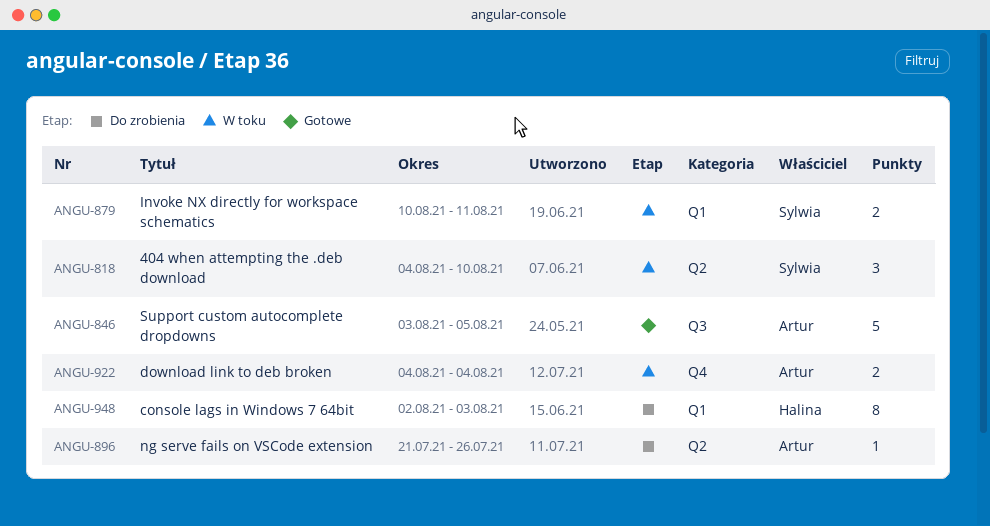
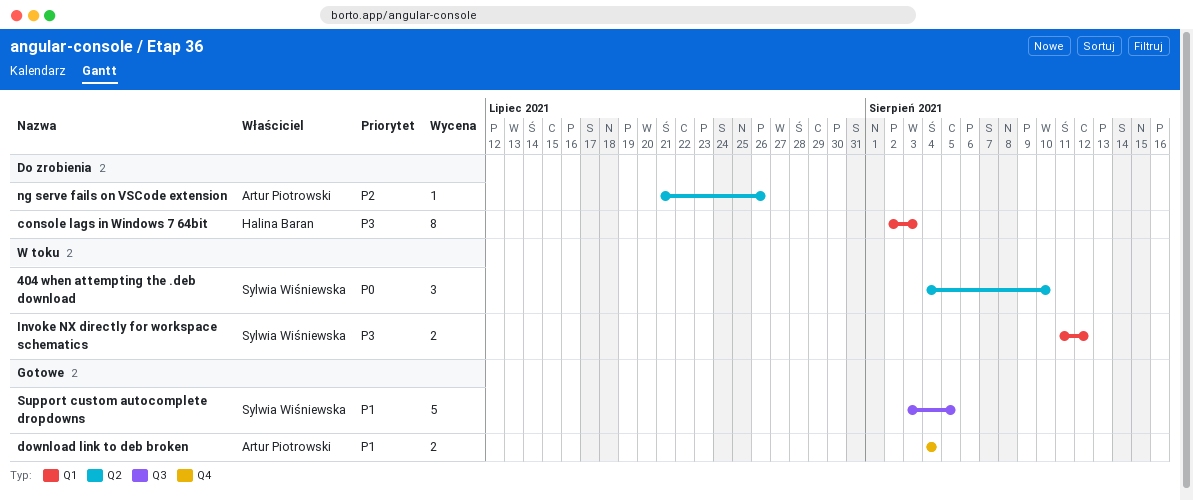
download link to deb broken, status: W toku -> Gotowe
Invoke NX directly for workspace schematics, start: Aug 10 -> Aug 11
Invoke NX directly for workspace schematics, due: Aug 11 -> Aug 12
Support custom autocomplete dropdowns, owner: Artur Piotrowski -> Sylwia Wiśniewska

